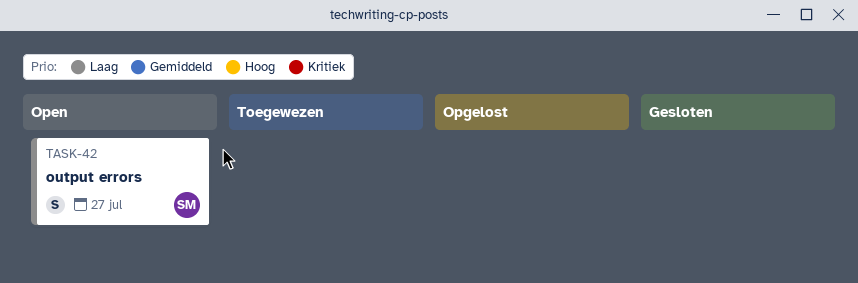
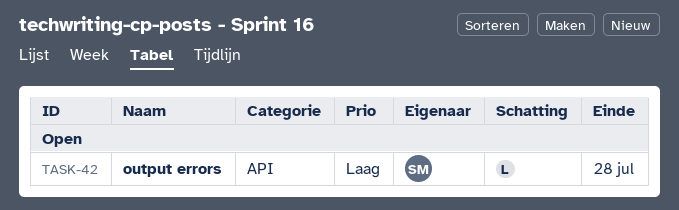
TASK-42, estimate: S -> L
TASK-42, due: Jul 27 -> Jul 28

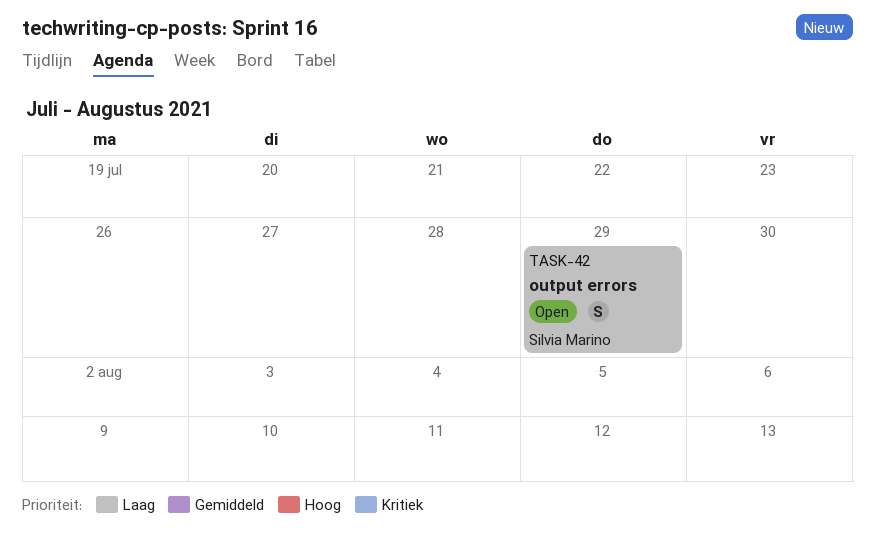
TASK-42, estimate: L -> S
TASK-42, due: Jul 28 -> Jul 29

